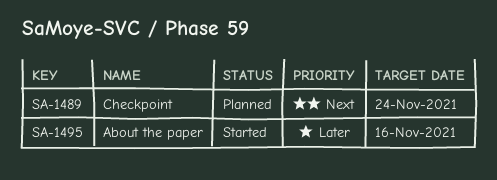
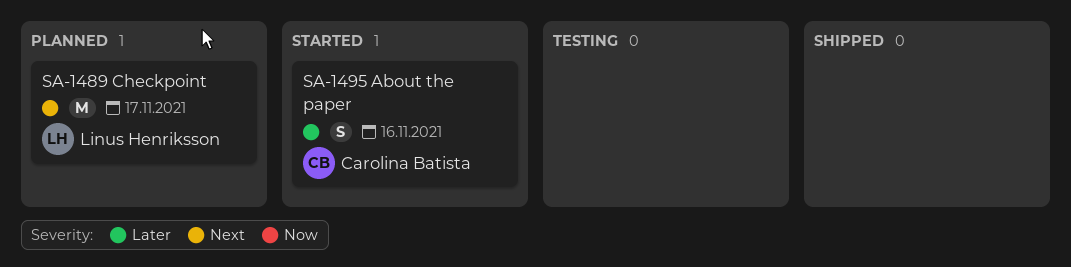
SA-1489, due: Nov 24 -> Nov 17

